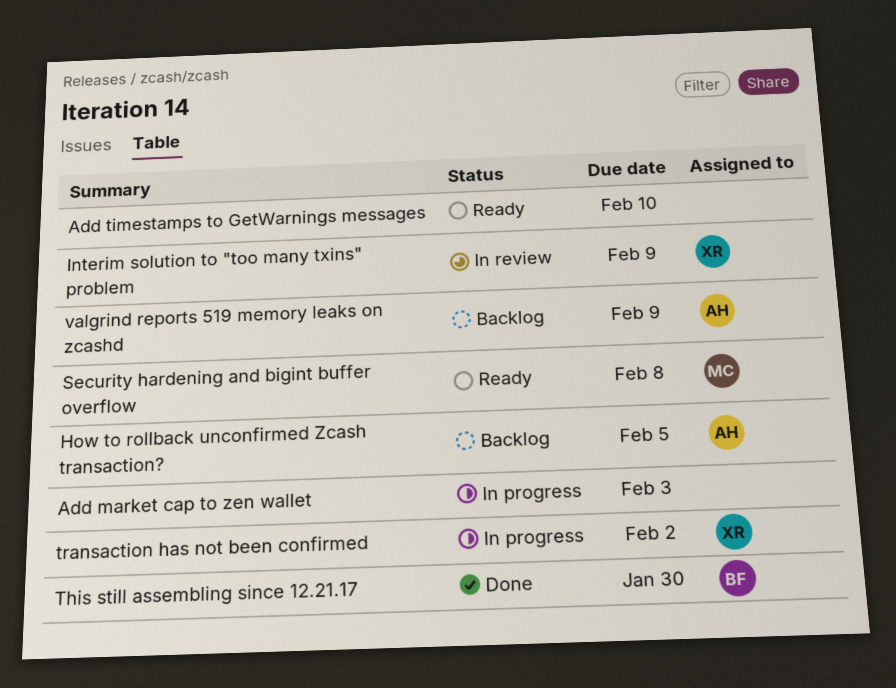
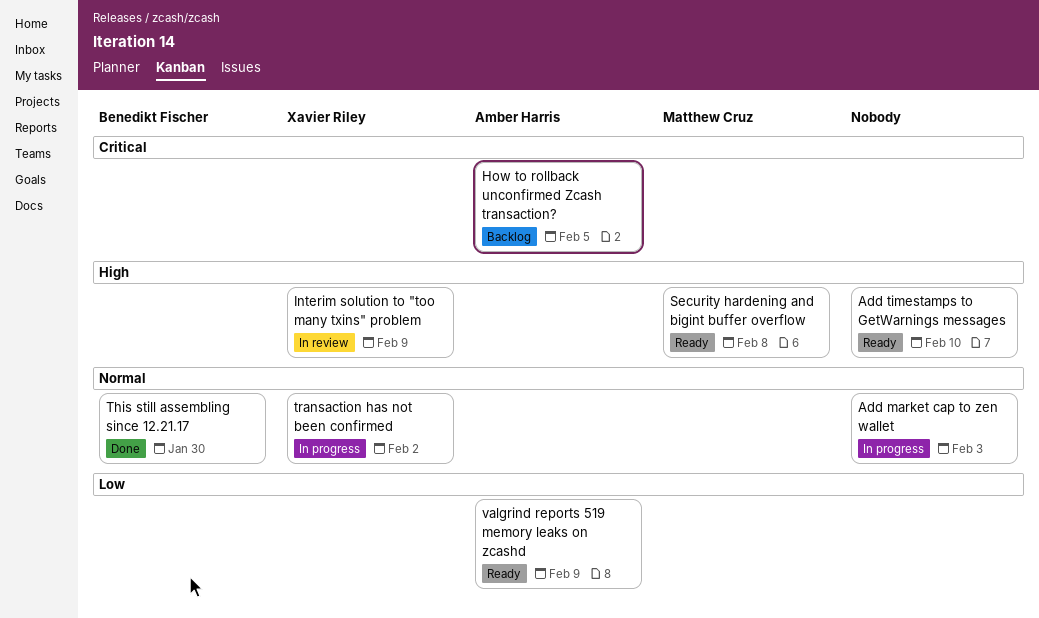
valgrind reports 519 memory leaks on zcashd, status: Backlog -> Ready

